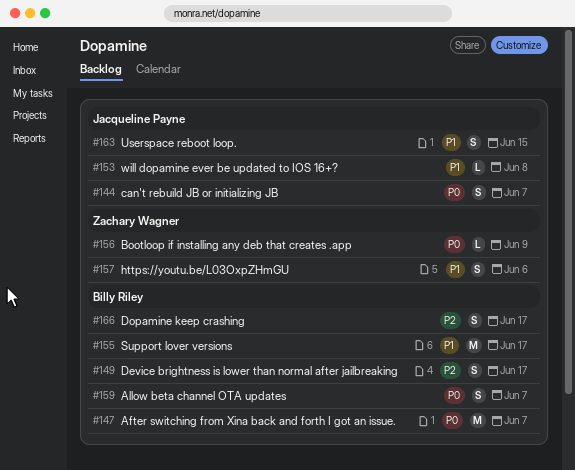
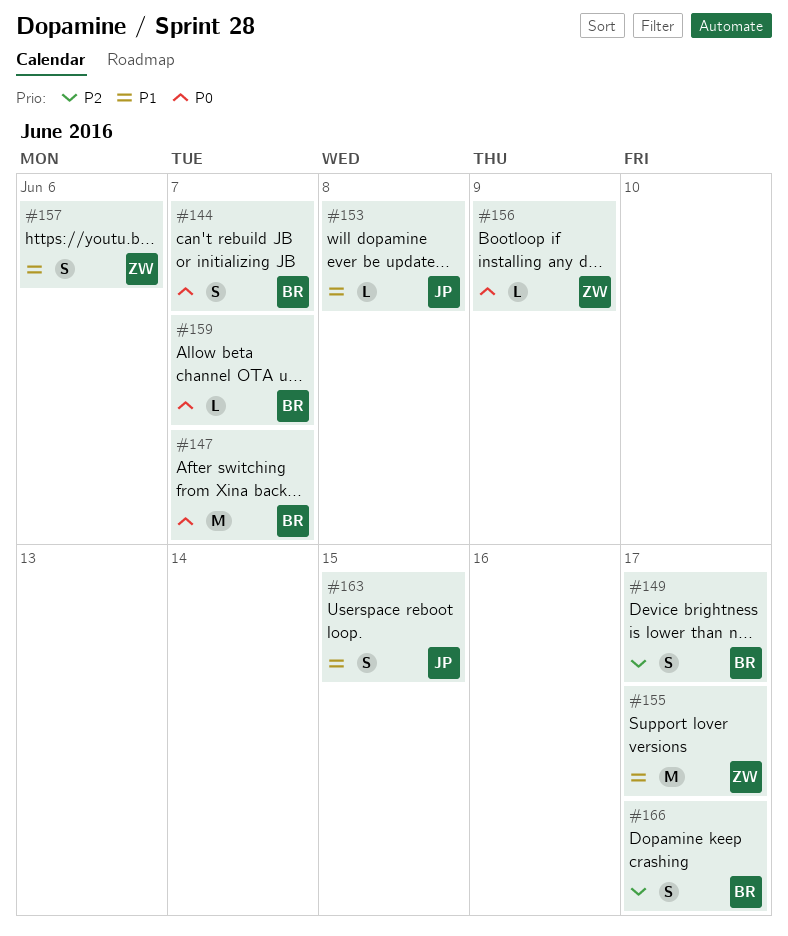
#144, owner: Jacqueline Payne -> Billy Riley
#155, owner: Billy Riley -> Zachary Wagner
#159, estimate: S -> L

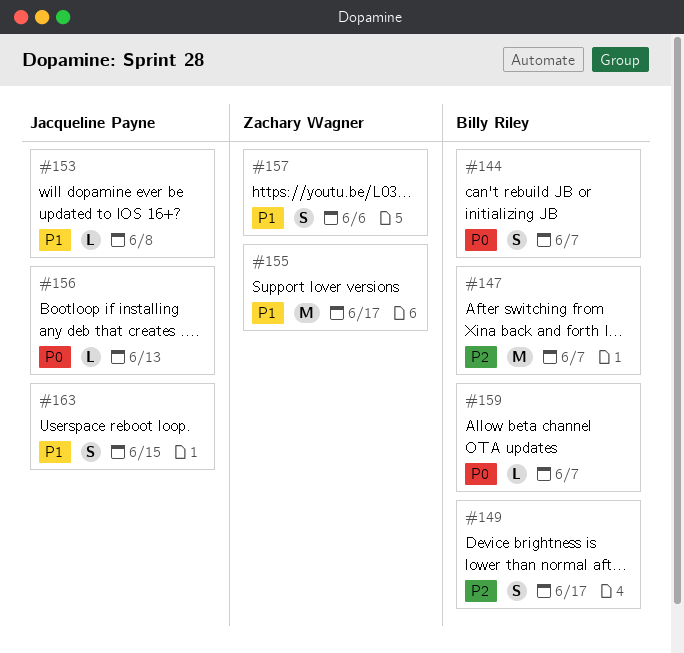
#147, priority: P0 -> P2
#156, owner: Zachary Wagner -> Jacqueline Payne
#156, due: Jun 9 -> Jun 13
#166: present -> none

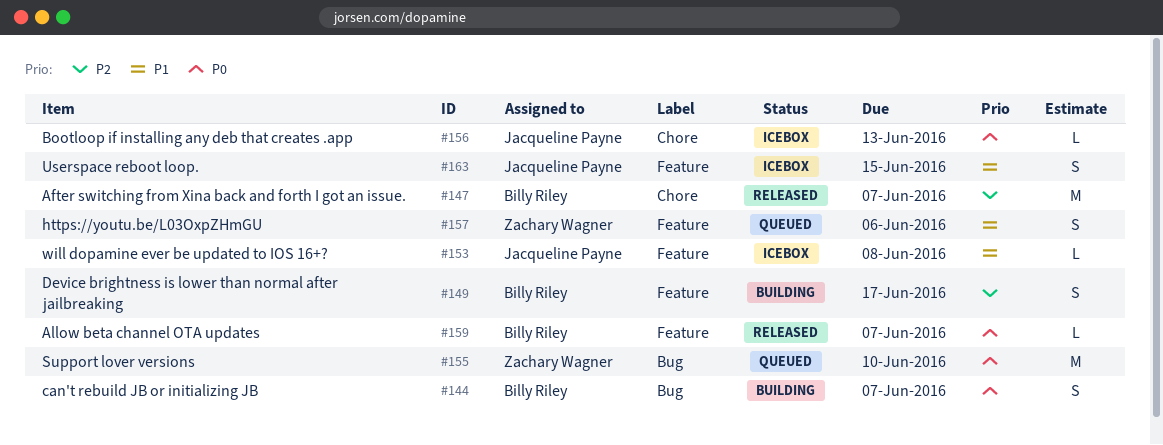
#155, priority: P1 -> P0
#155, due: Jun 17 -> Jun 10

